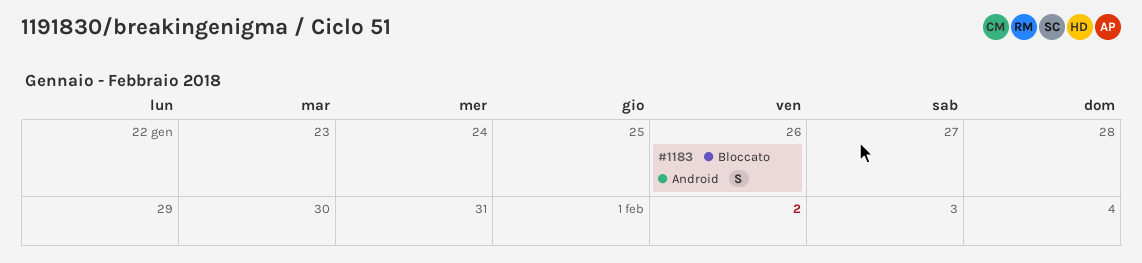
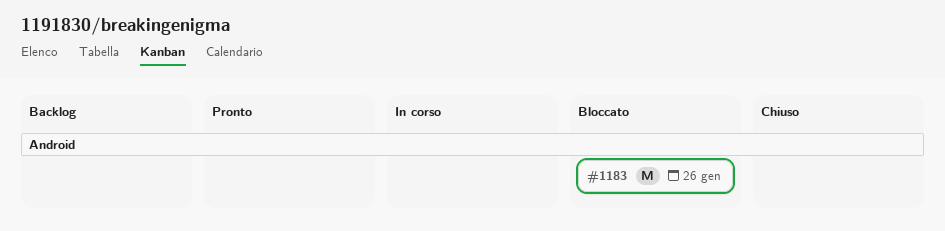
#1183, estimate: S -> M

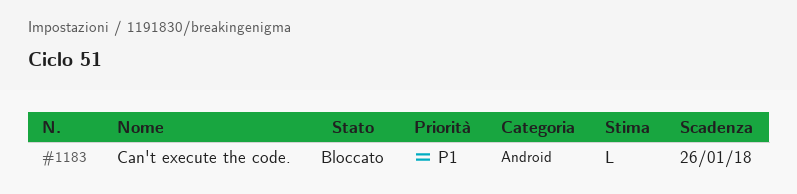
#1183, estimate: M -> L

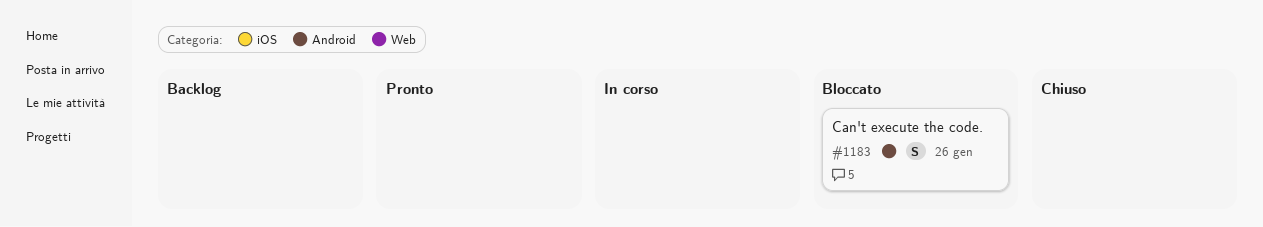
#1183, estimate: L -> S

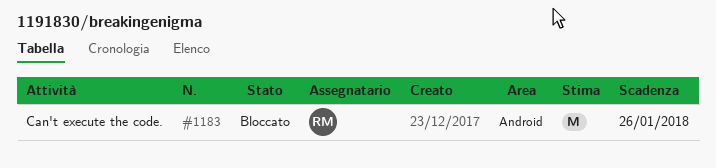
#1183, estimate: S -> M

